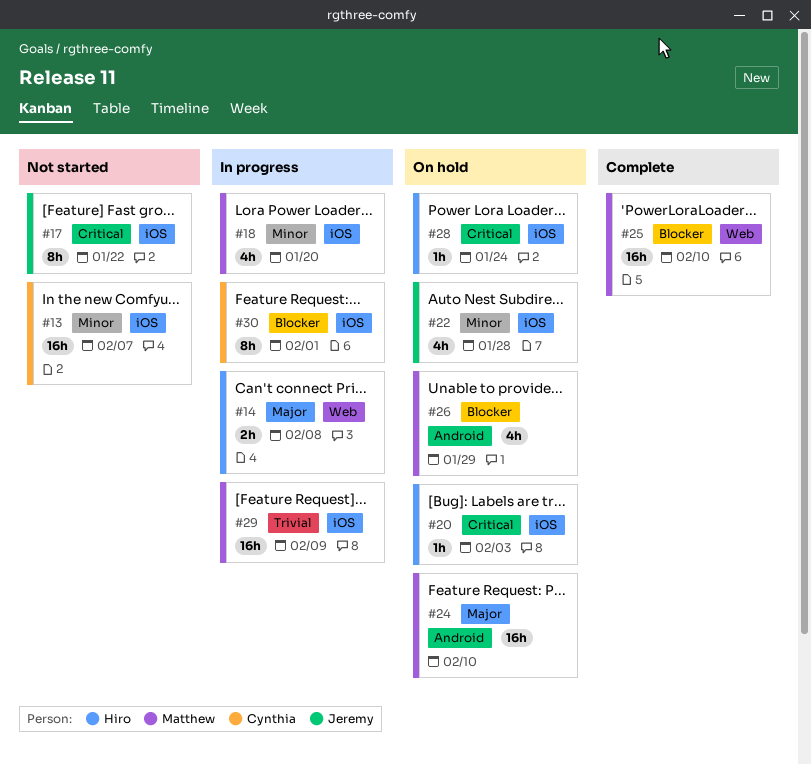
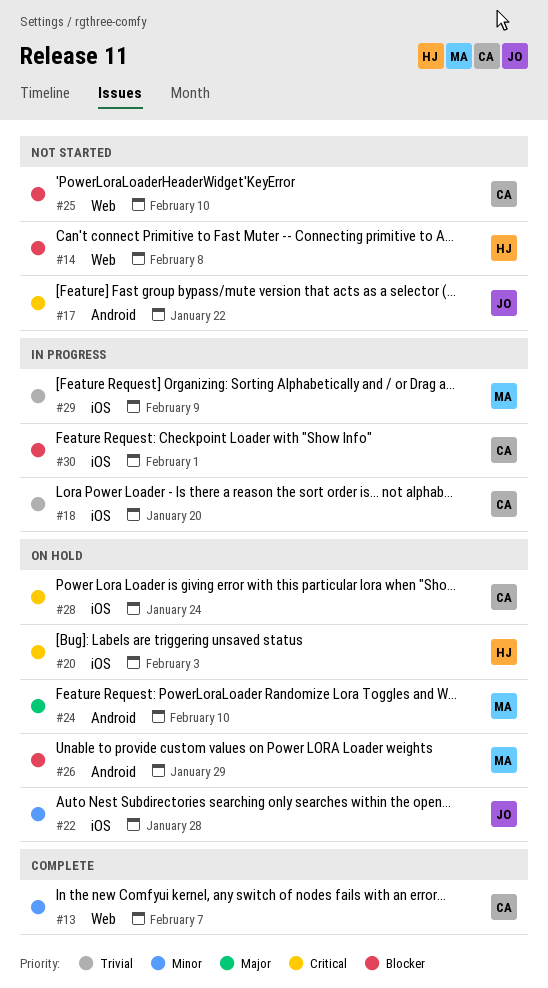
#13, status: Not started -> Complete
#13, label: iOS -> Web
#14, status: In progress -> Not started
#14, priority: Major -> Blocker
#17, label: iOS -> Android
#18, owner: Matthew -> Cynthia
#18, priority: Minor -> Trivial
#25, status: Complete -> Not started
#25, owner: Matthew -> Cynthia
#28, owner: Hiro -> Cynthia

